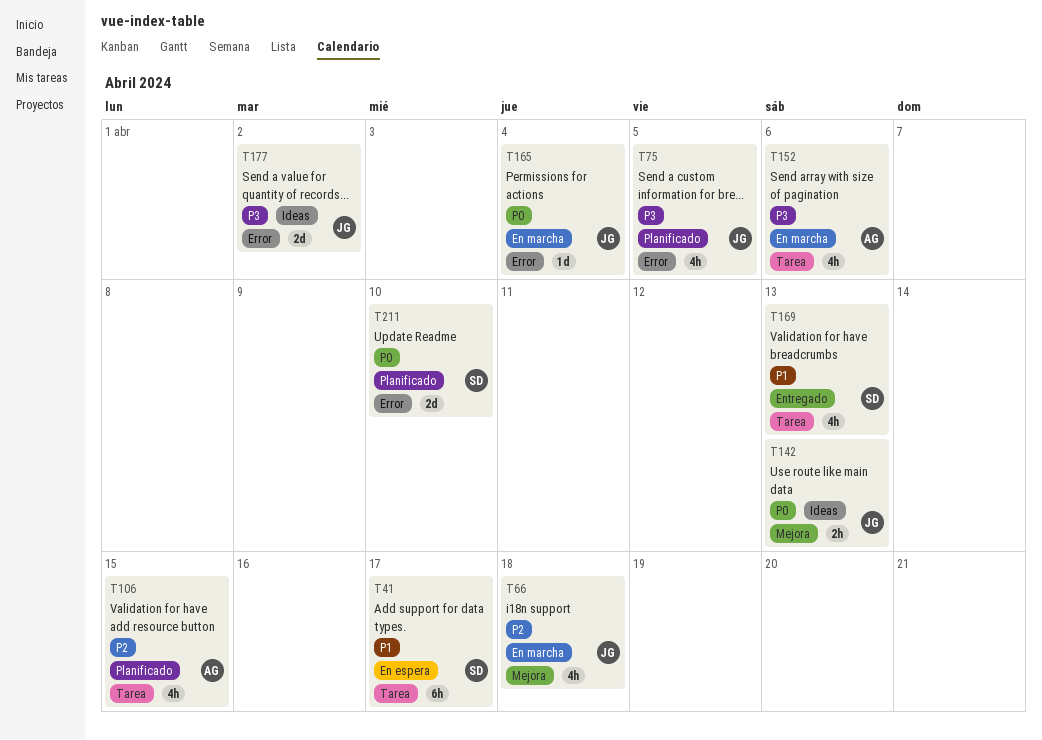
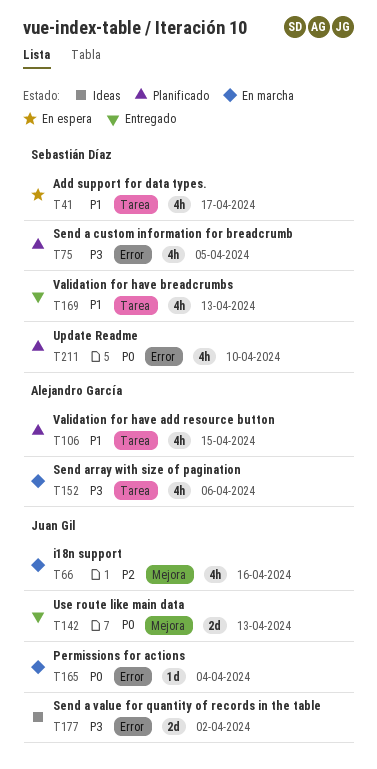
T41, estimate: 6h -> 4h
T66, due: Apr 18 -> Apr 16
T75, owner: Juan Gil -> Sebastián Díaz
T106, priority: P2 -> P1
T142, status: Ideas -> Entregado
T142, estimate: 2h -> 2d
T211, estimate: 2d -> 4h

